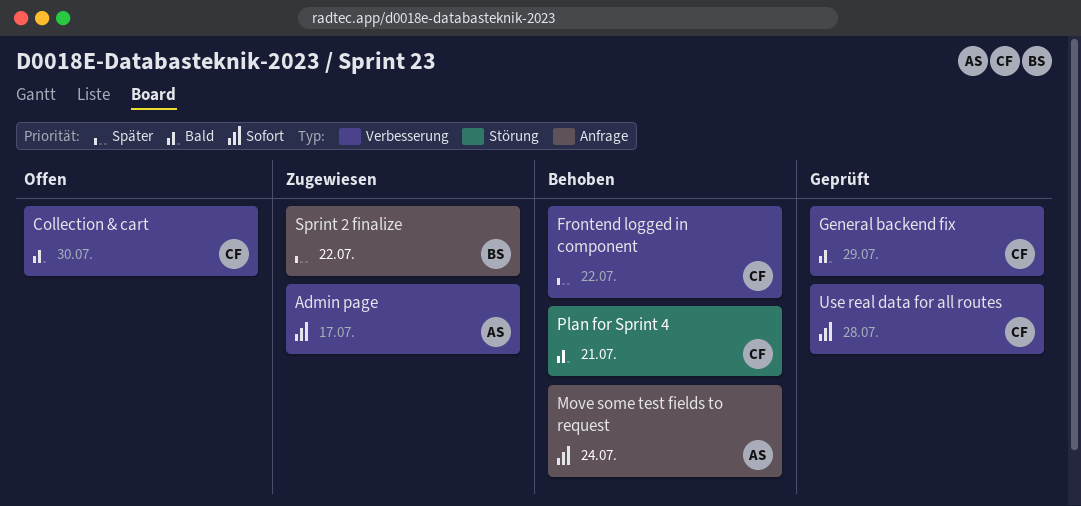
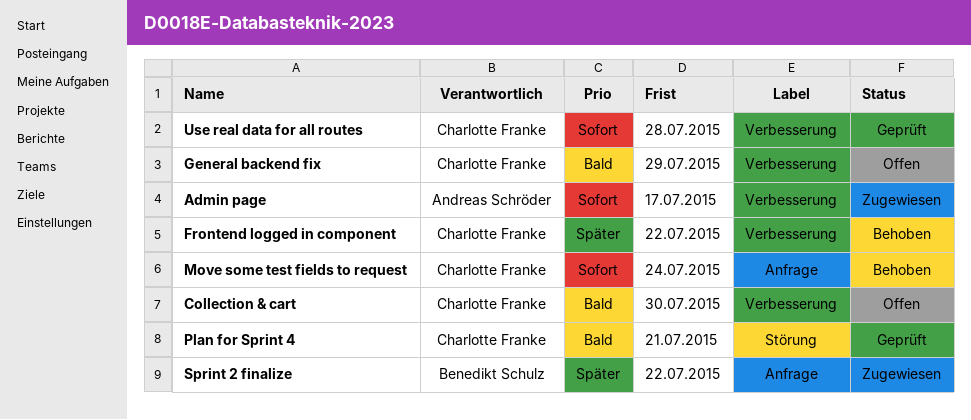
General backend fix, status: Geprüft -> Offen
Move some test fields to request, owner: Andreas Schröder -> Charlotte Franke
Plan for Sprint 4, status: Behoben -> Geprüft

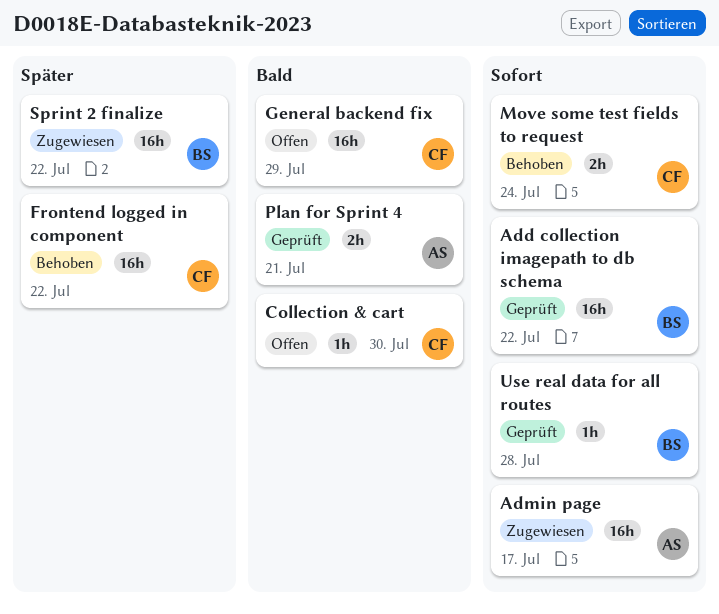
Add collection imagepath to db schema: none -> present
Plan for Sprint 4, owner: Charlotte Franke -> Andreas Schröder
Use real data for all routes, owner: Charlotte Franke -> Benedikt Schulz

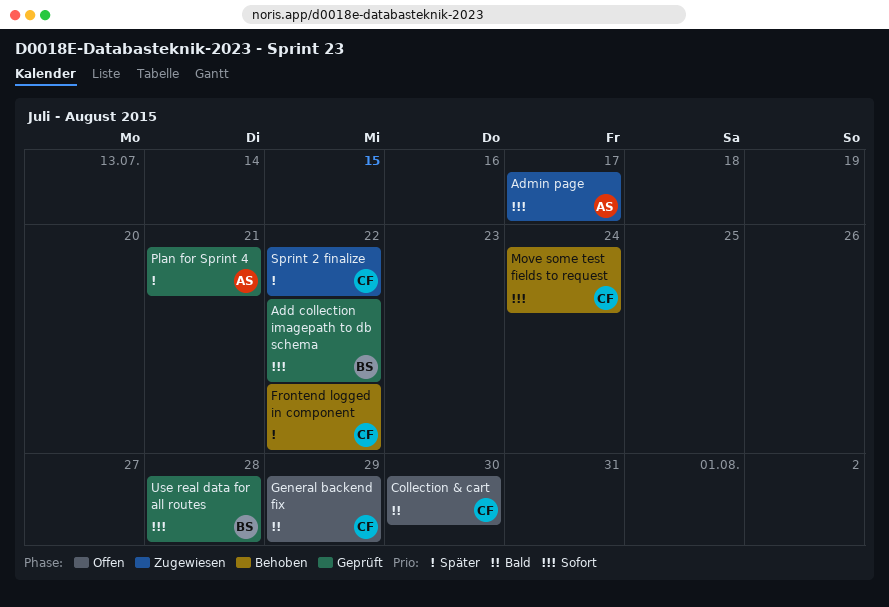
Plan for Sprint 4, priority: Bald -> Später
Sprint 2 finalize, owner: BS -> CF

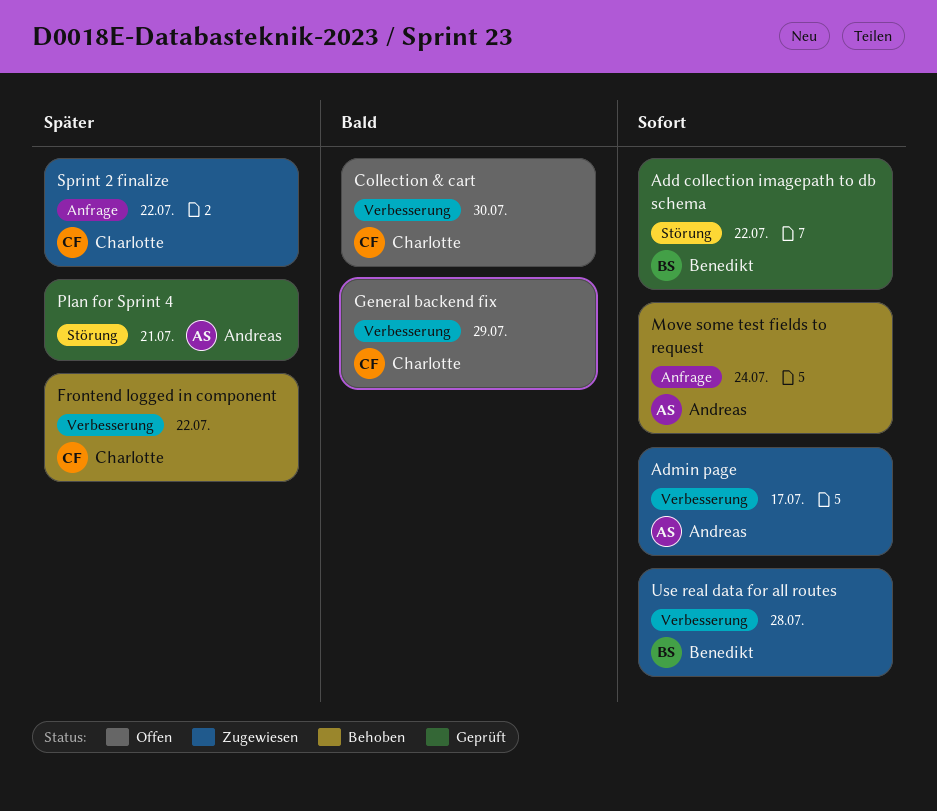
Move some test fields to request, owner: Charlotte -> Andreas
Use real data for all routes, status: Geprüft -> Zugewiesen

